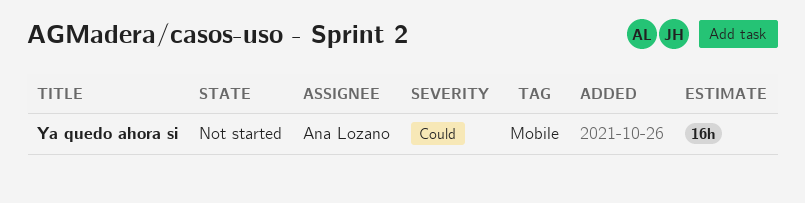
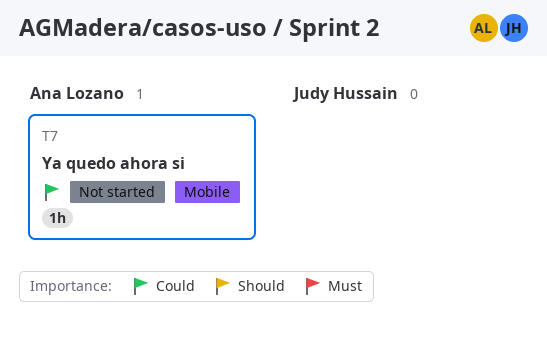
Ya quedo ahora si, estimate: 16h -> 1h

